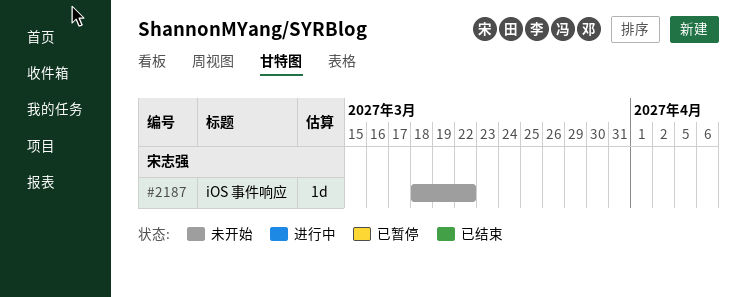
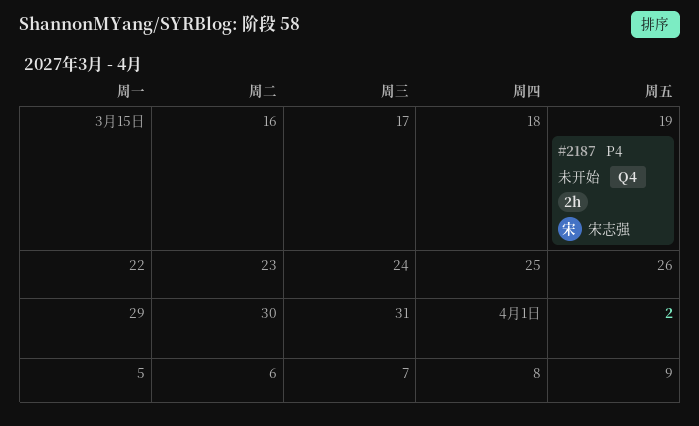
#2187, estimate: 1d -> 2h
#2187, due: Mar 22 -> Mar 19

